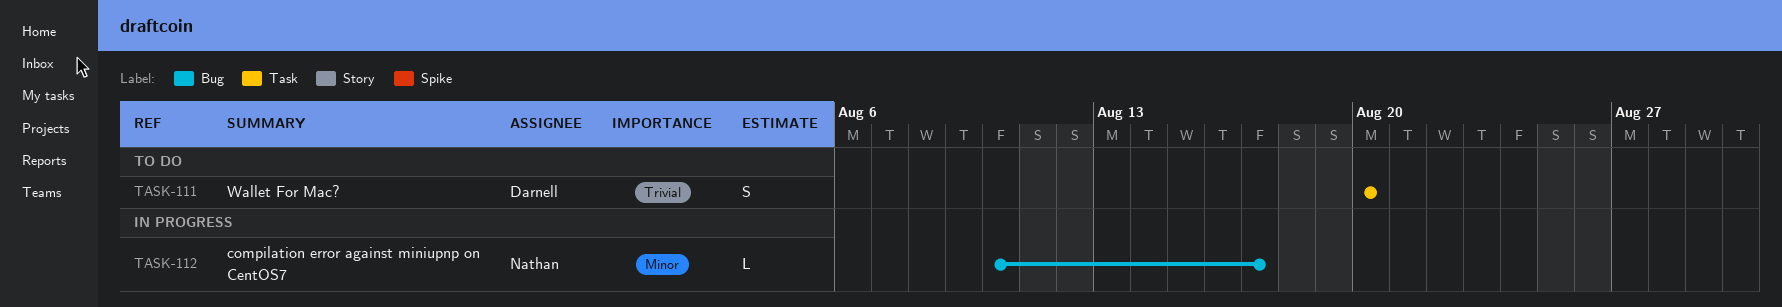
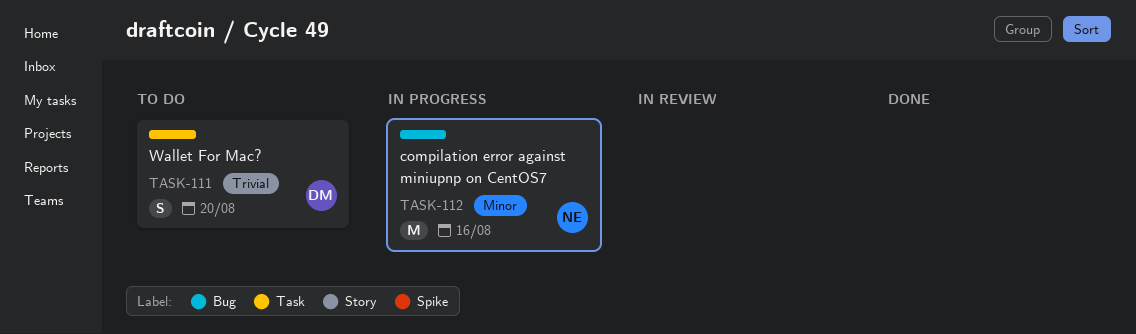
TASK-112, estimate: L -> M
TASK-112, due: Aug 17 -> Aug 16

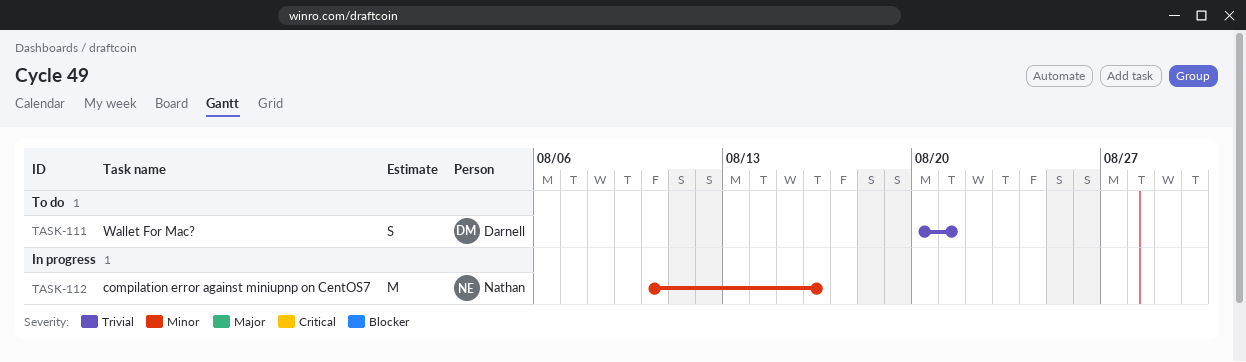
TASK-111, due: Aug 20 -> Aug 21

